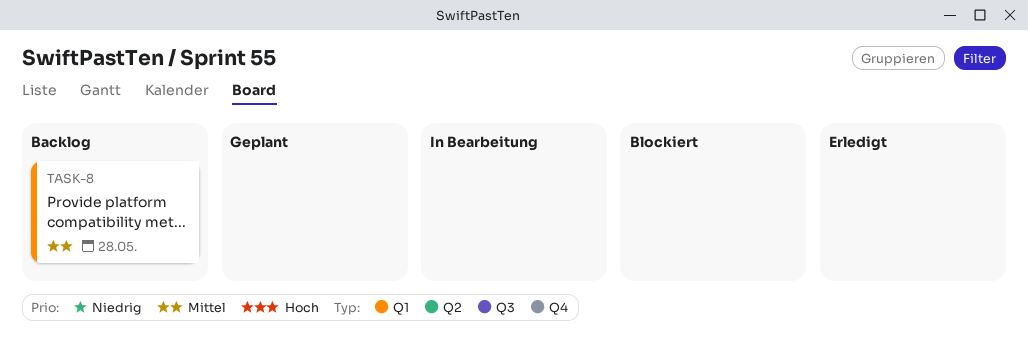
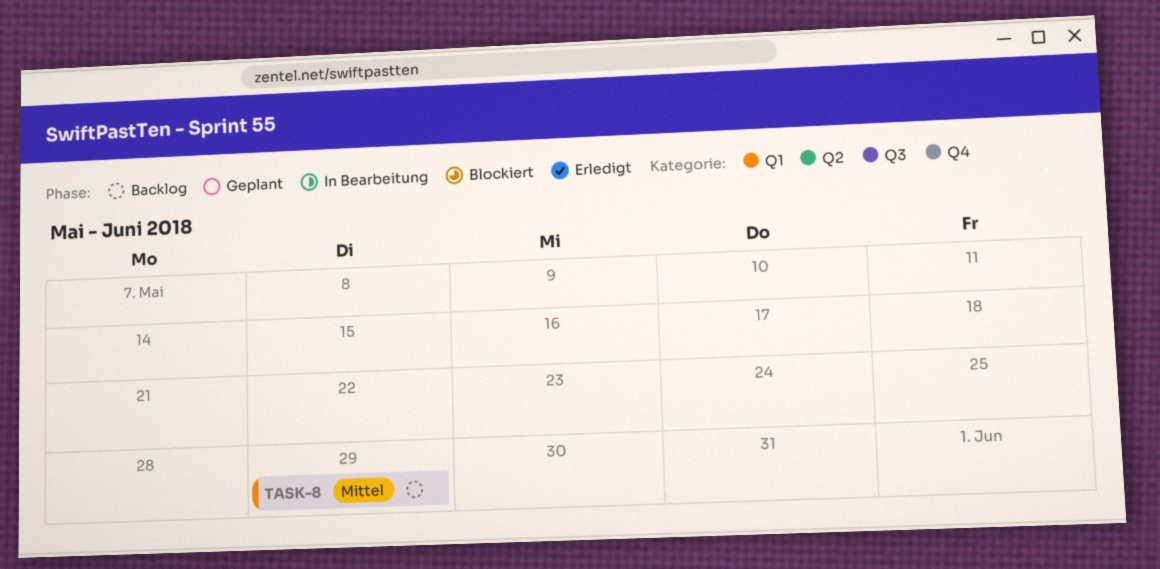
TASK-8, due: May 28 -> May 29

